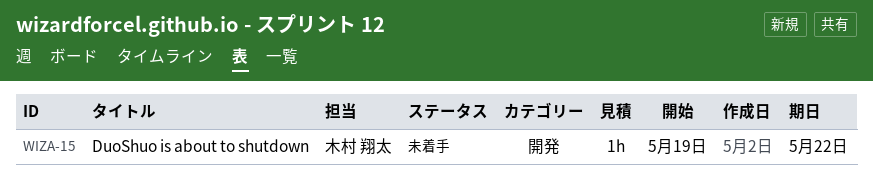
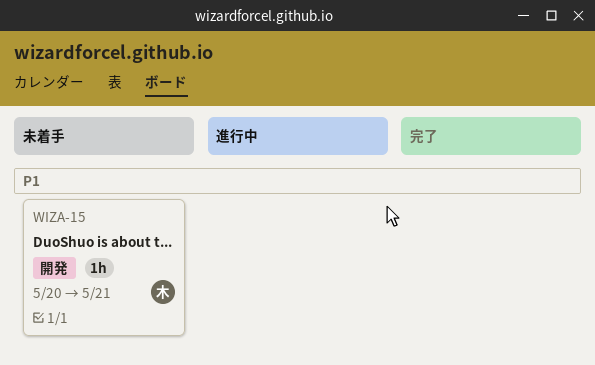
WIZA-15, start: May 19 -> May 20
WIZA-15, due: May 22 -> May 21

